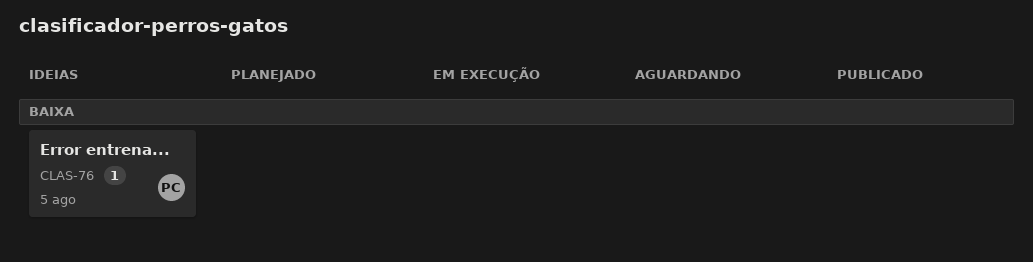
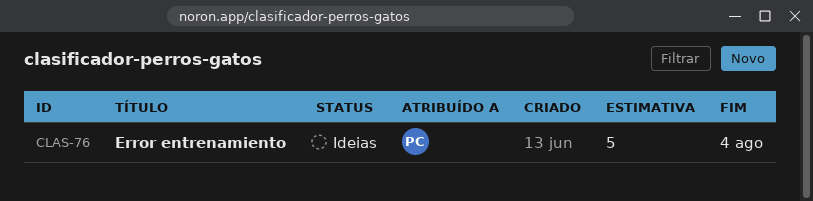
CLAS-76, estimate: 1 -> 5
CLAS-76, due: Aug 5 -> Aug 4

